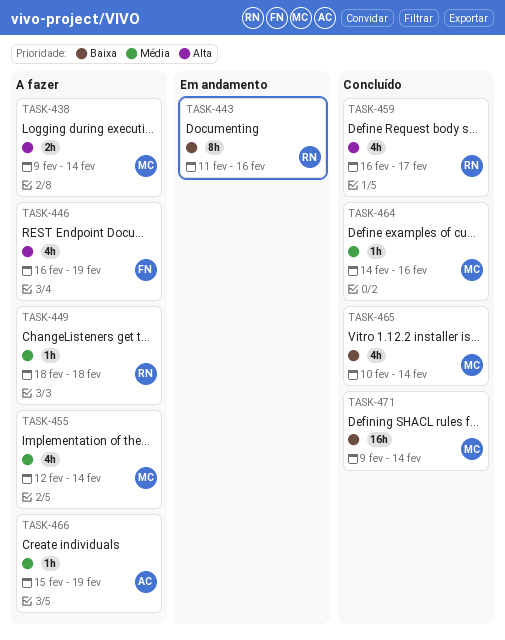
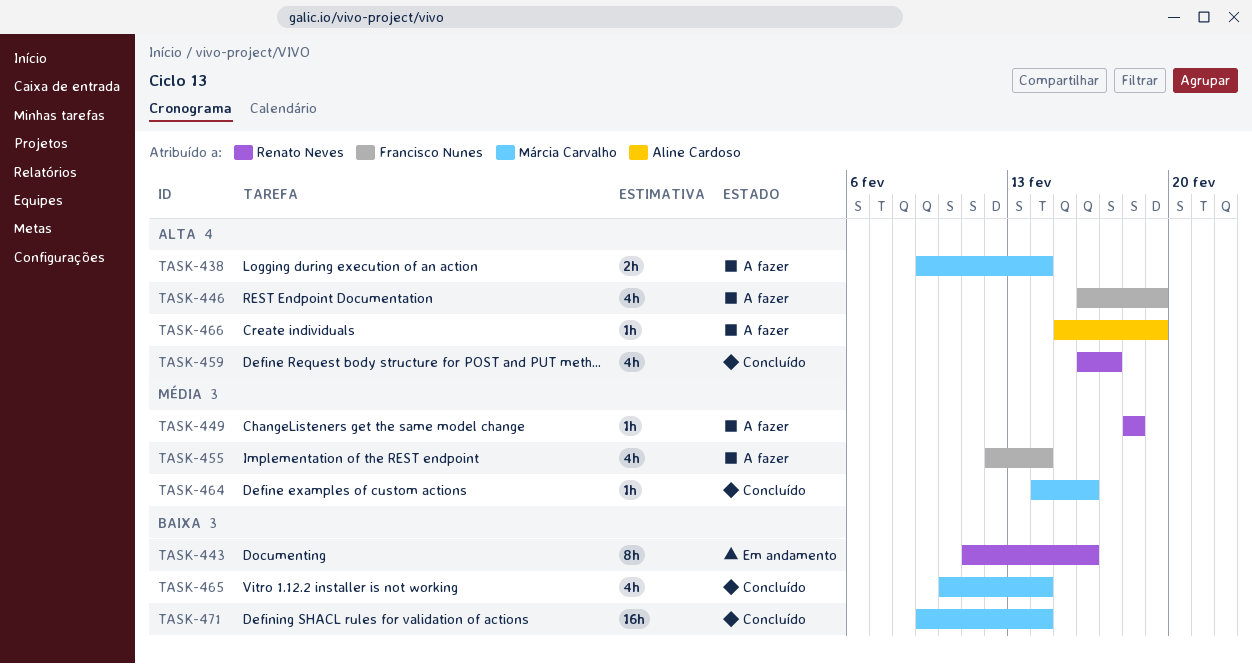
TASK-455, owner: Márcia Carvalho -> Francisco Nunes
TASK-466, priority: Média -> Alta

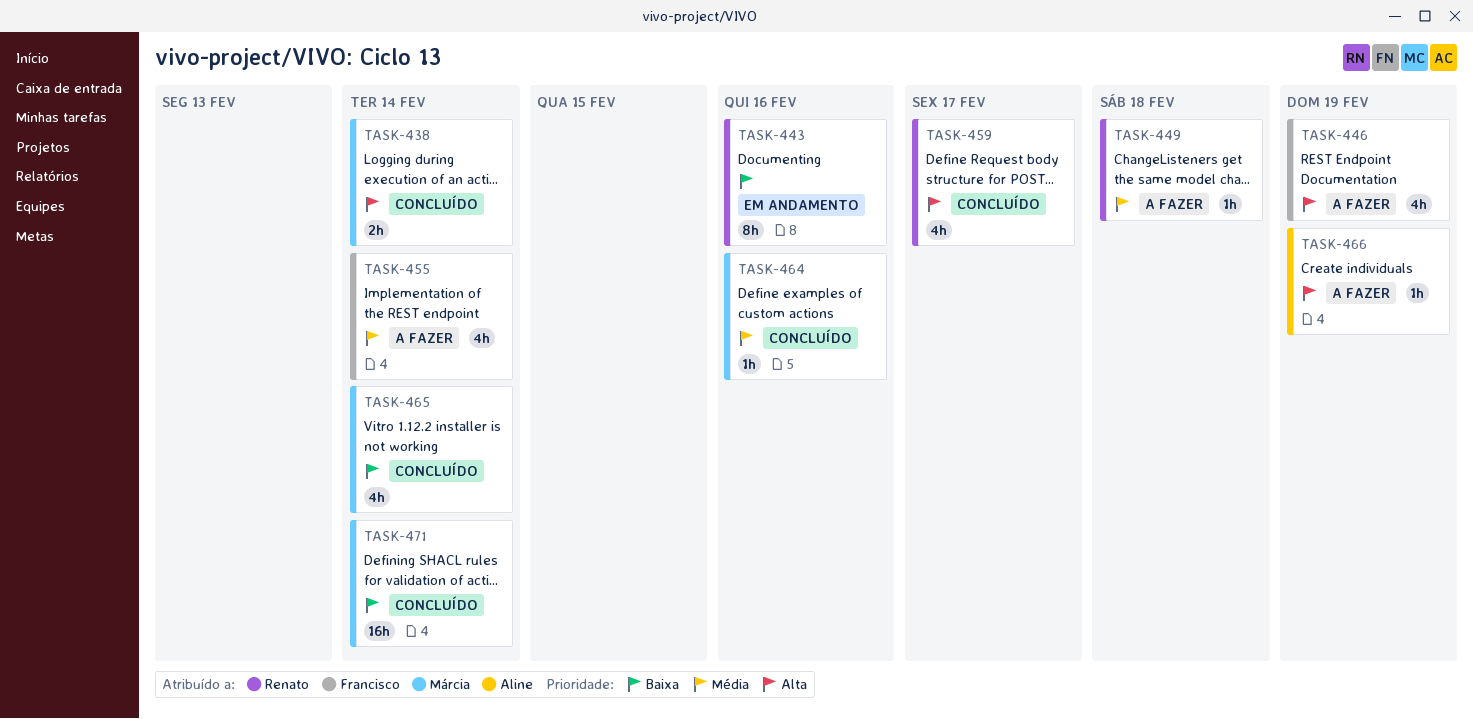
TASK-438, status: A fazer -> Concluído

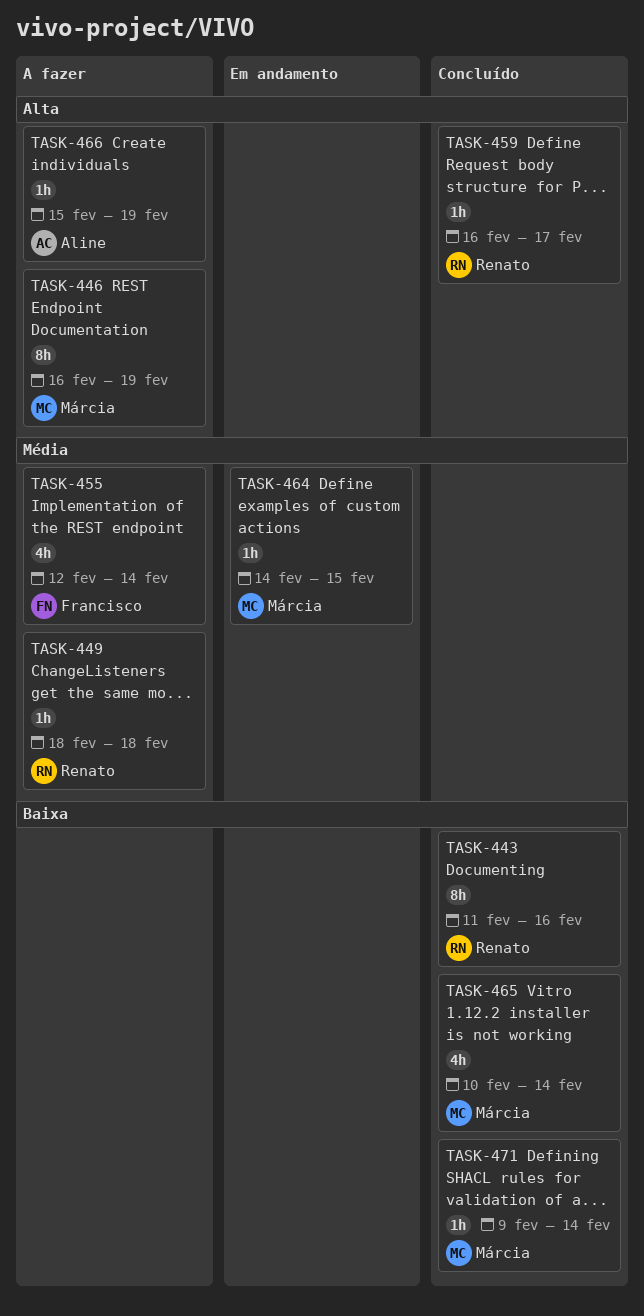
TASK-438: present -> none
TASK-443, status: Em andamento -> Concluído
TASK-446, owner: Francisco -> Márcia
TASK-446, estimate: 4h -> 8h
TASK-459, estimate: 4h -> 1h
TASK-464, status: Concluído -> Em andamento
TASK-464, due: Feb 16 -> Feb 15
TASK-471, estimate: 16h -> 1h

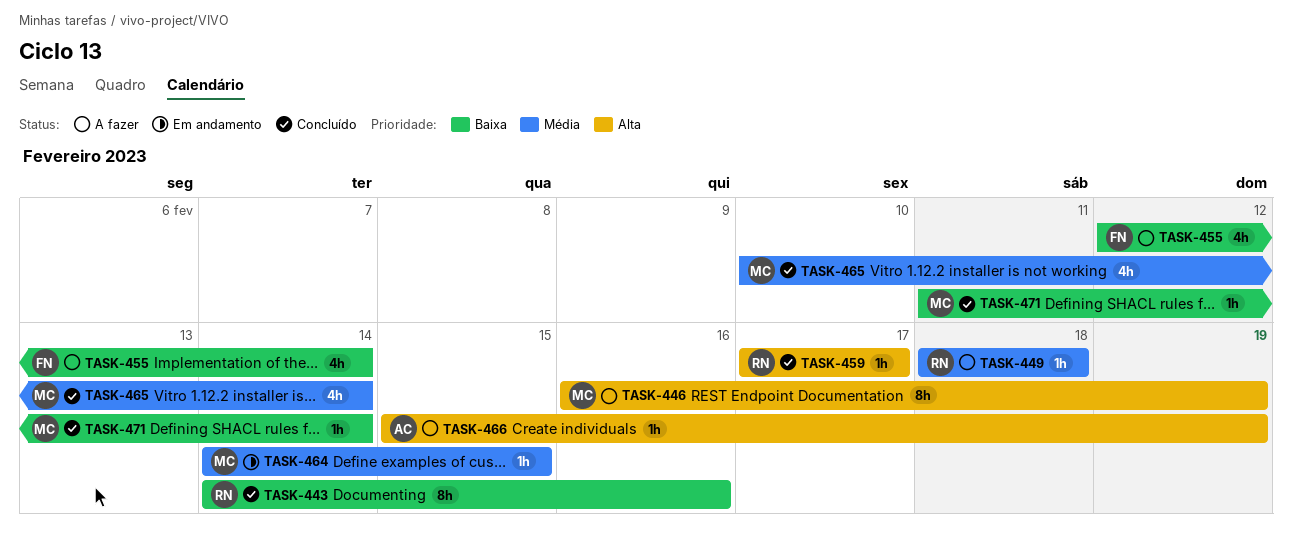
TASK-443, start: Feb 11 -> Feb 14
TASK-455, priority: Média -> Baixa
TASK-459, start: Feb 16 -> Feb 17
TASK-465, priority: Baixa -> Média
TASK-471, start: Feb 9 -> Feb 11

